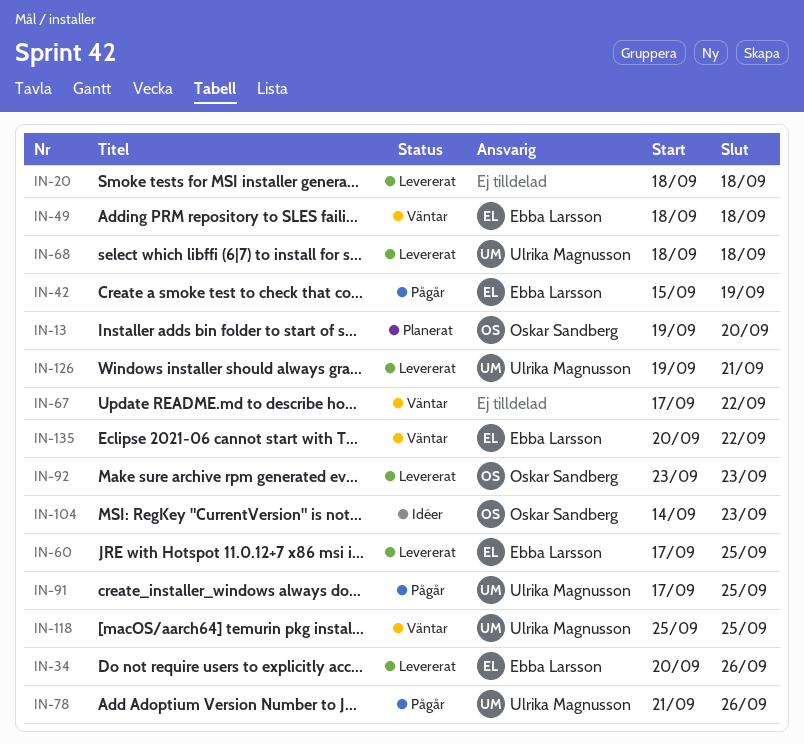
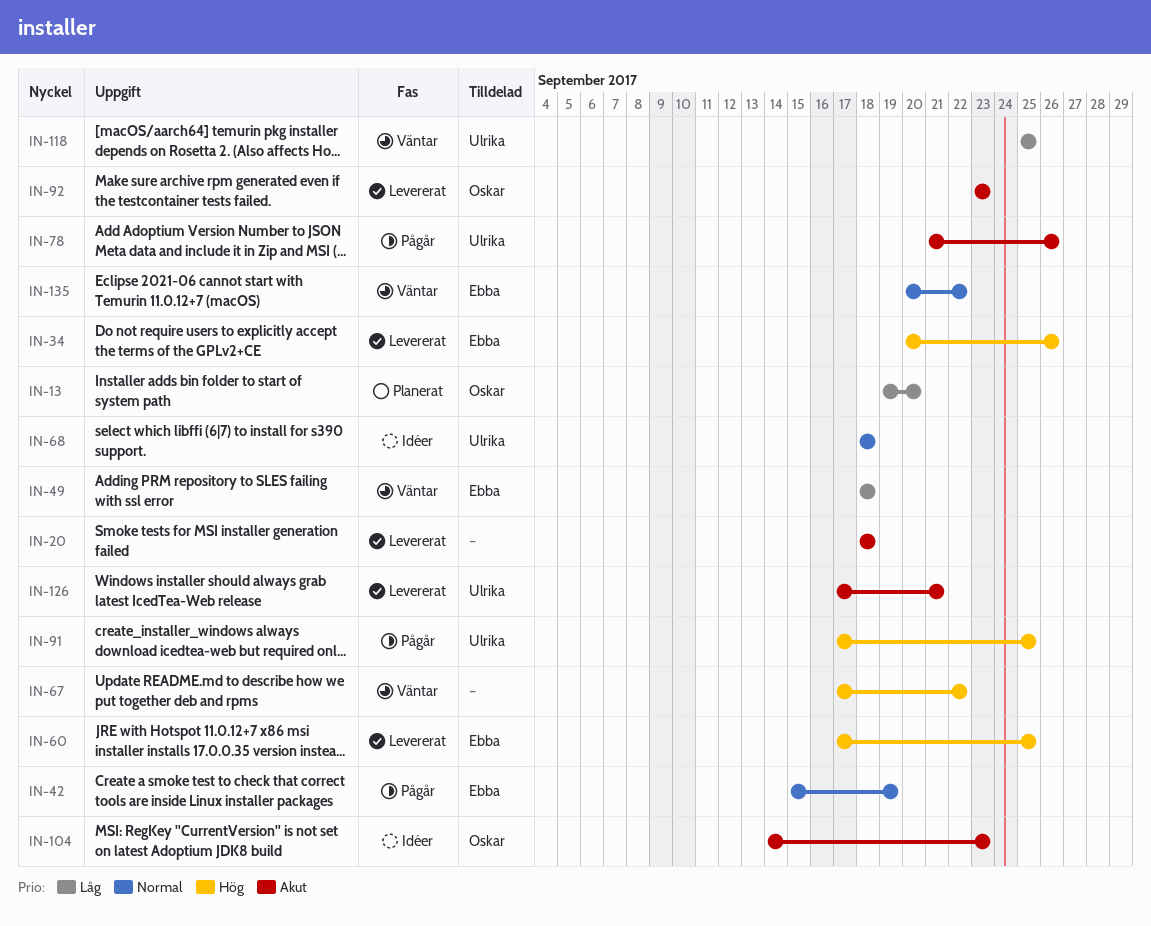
IN-68, status: Levererat -> Idéer
IN-126, start: Sep 19 -> Sep 17

